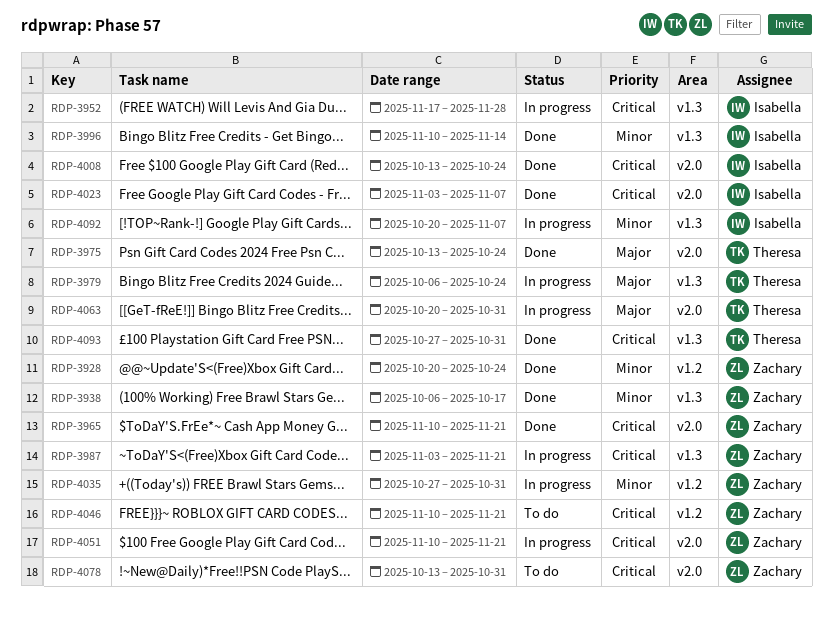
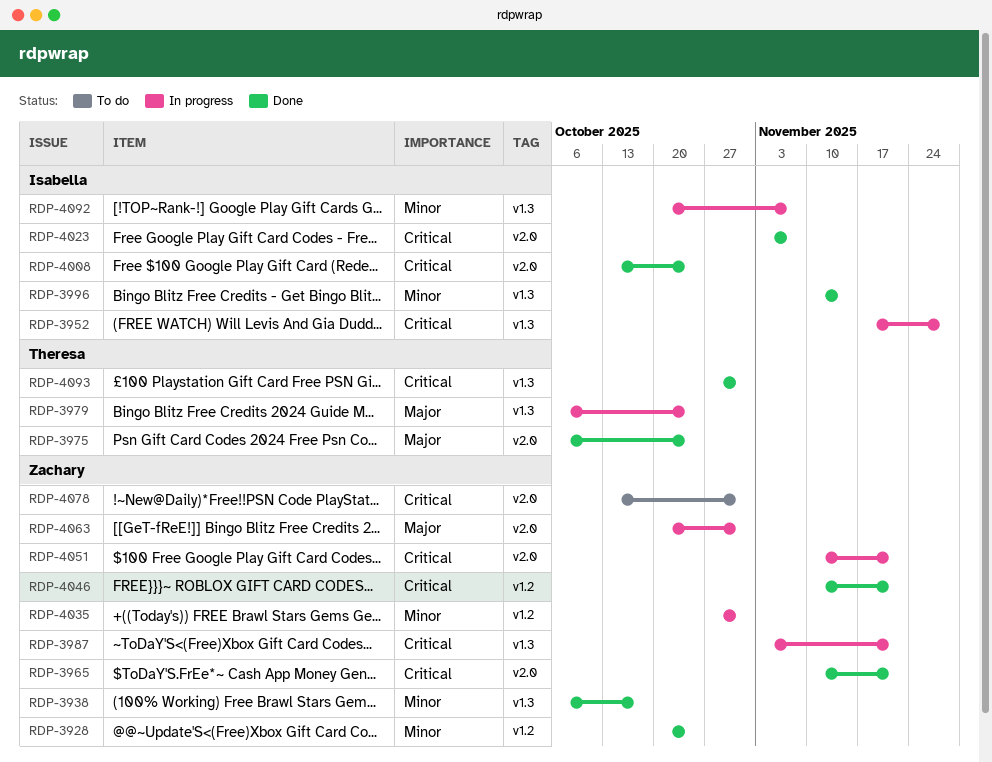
RDP-3975, start: Oct 13 -> Oct 6
RDP-4046, status: To do -> Done
RDP-4063, owner: Theresa -> Zachary

